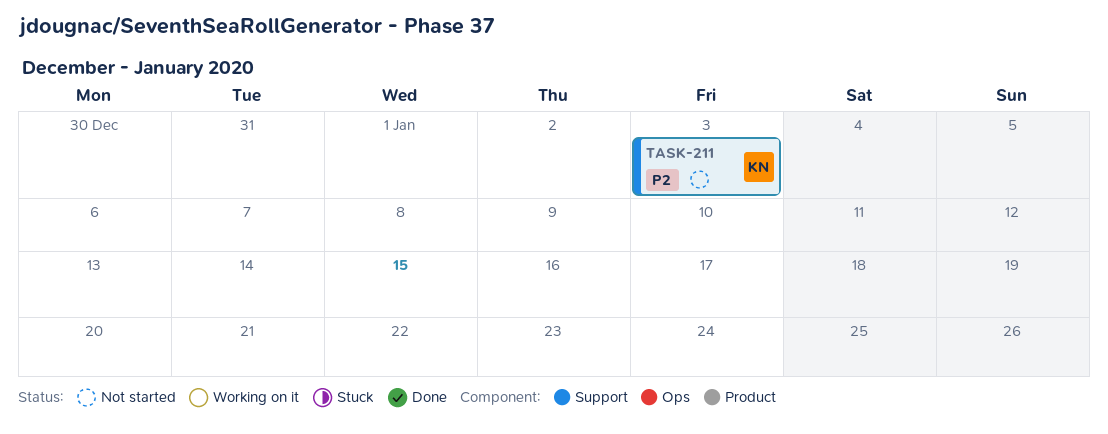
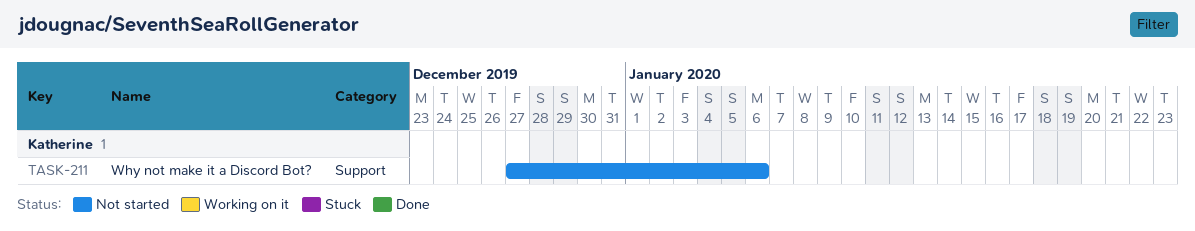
TASK-211, due: Jan 3 -> Jan 6

